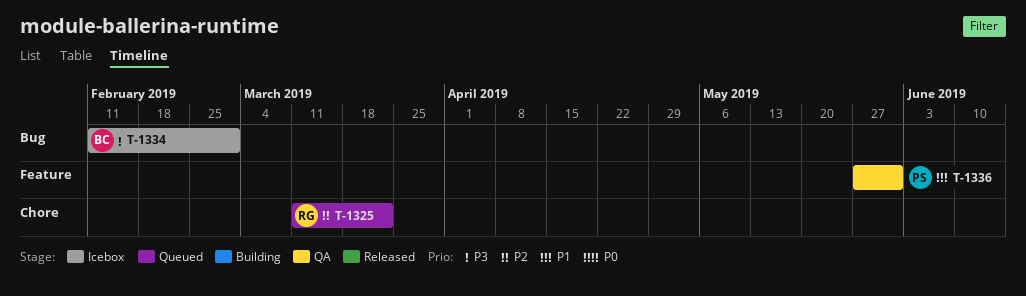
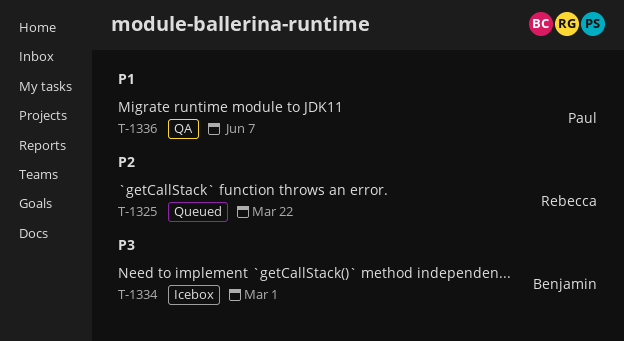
T-1336, due: May 31 -> Jun 7

